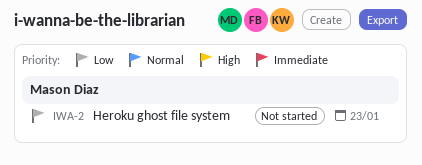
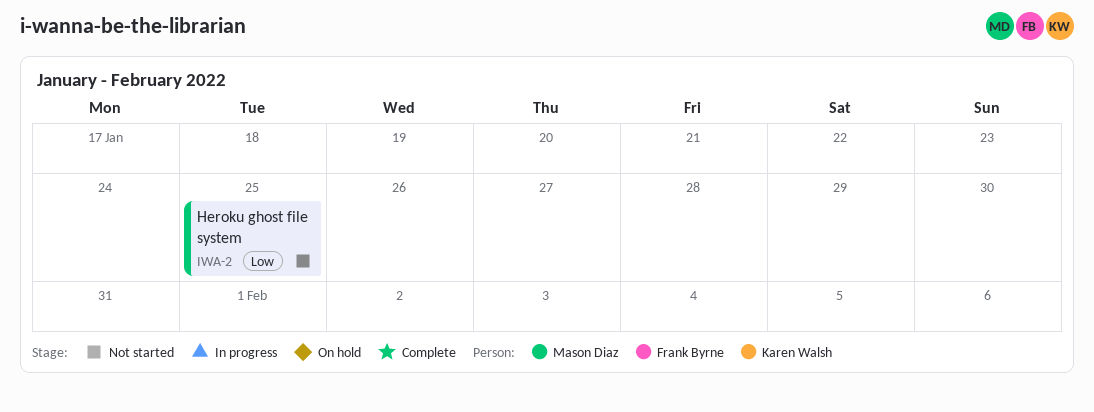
IWA-2, due: Jan 23 -> Jan 25

